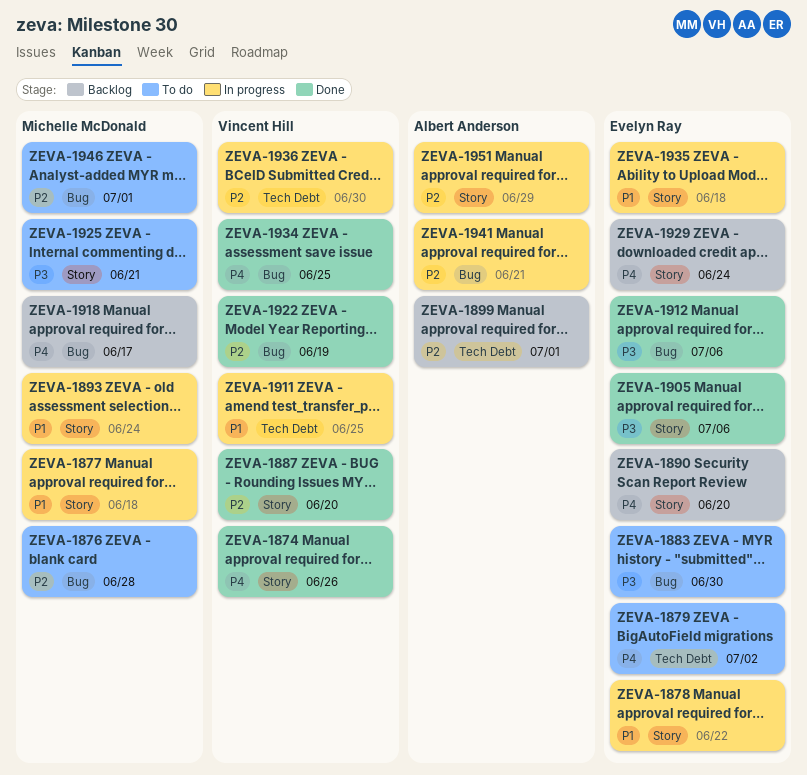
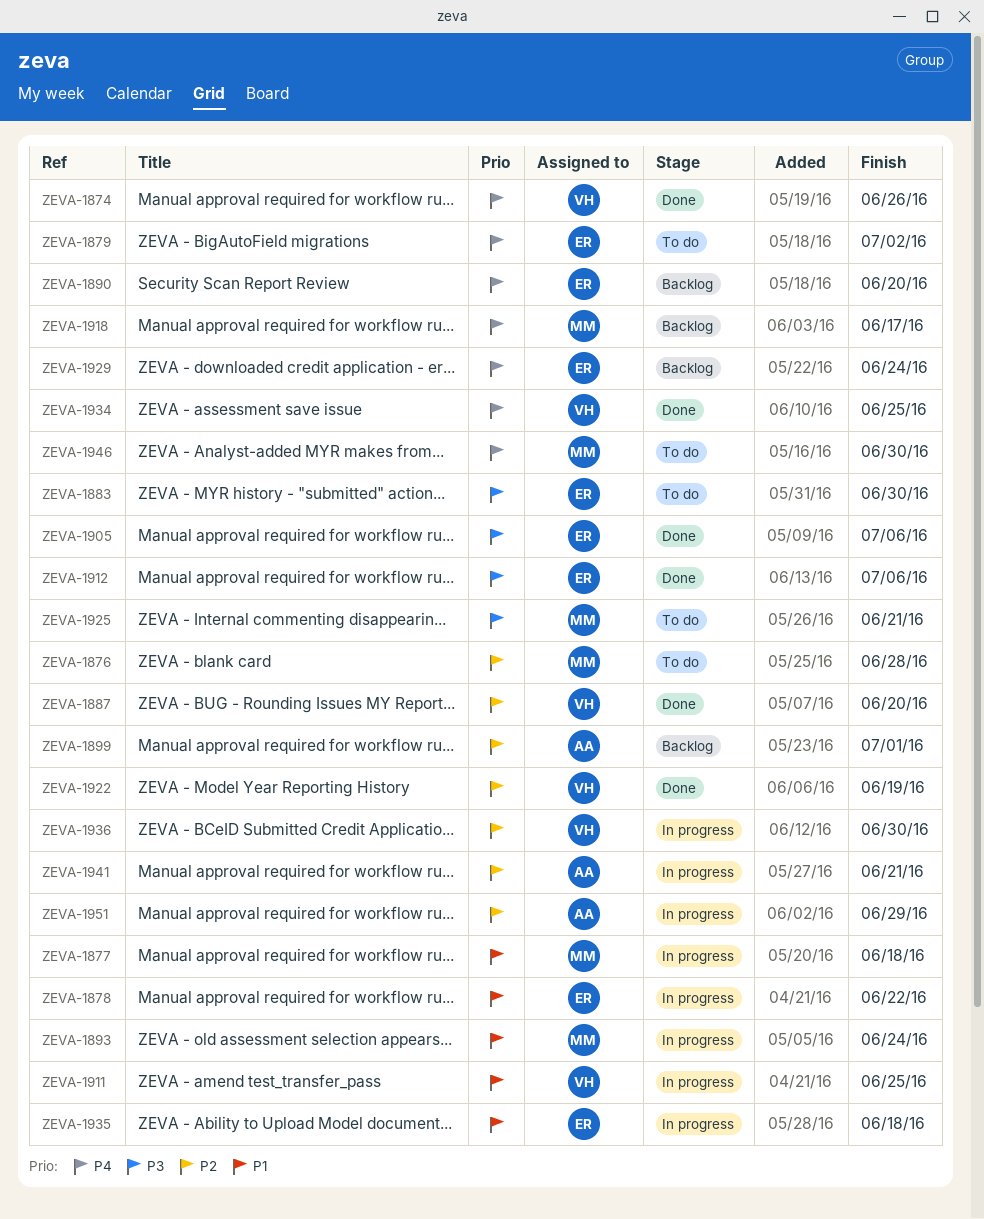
ZEVA-1946, priority: P2 -> P4
ZEVA-1946, due: Jul 1 -> Jun 30

